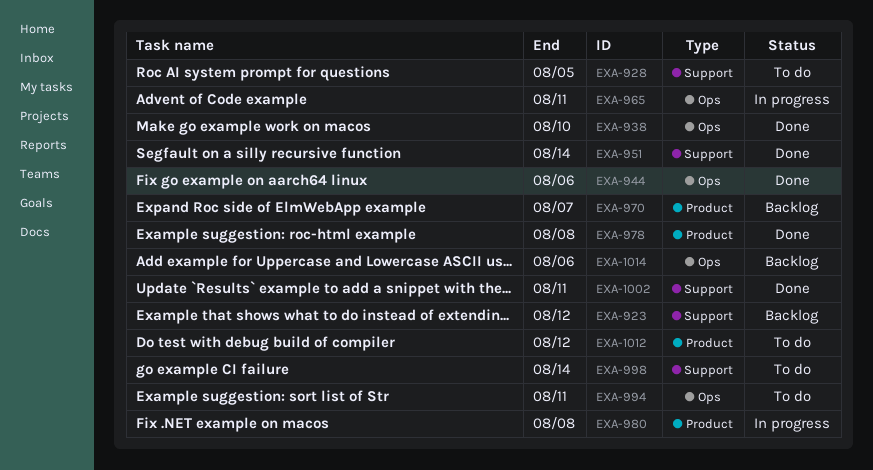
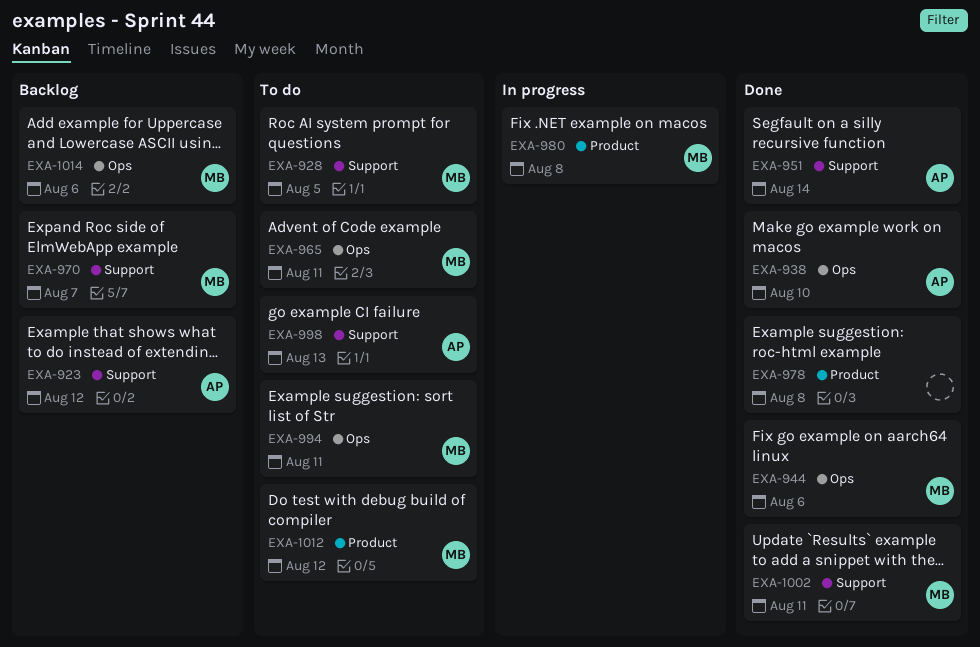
EXA-965, status: In progress -> To do
EXA-970, label: Product -> Support
EXA-998, due: Aug 14 -> Aug 13

